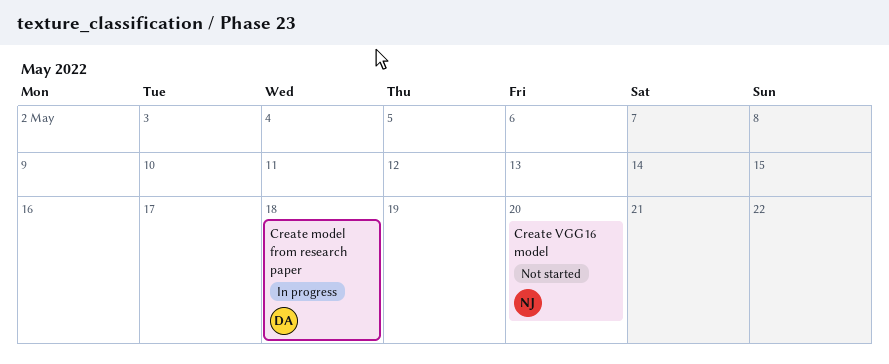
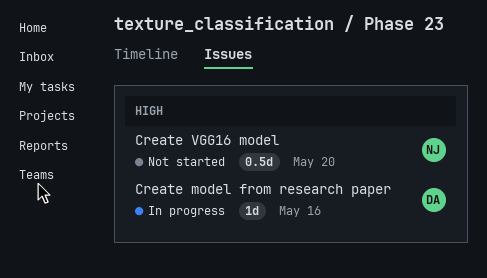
Create model from research paper, due: May 18 -> May 16

